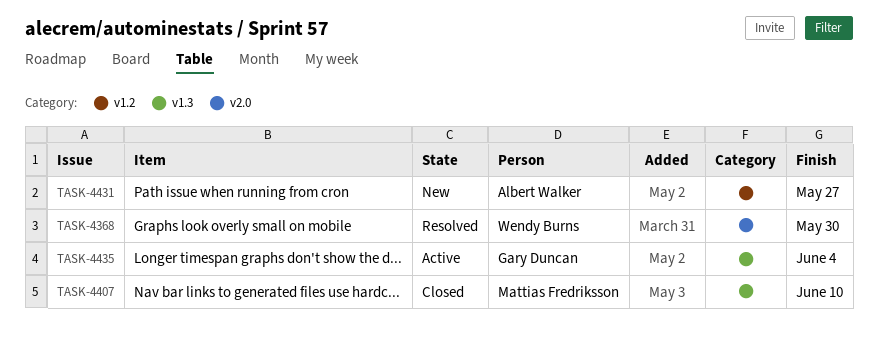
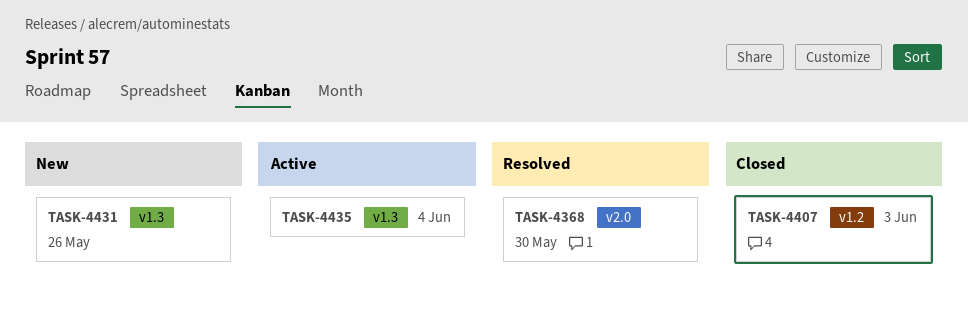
TASK-4407, label: v1.3 -> v1.2
TASK-4407, due: Jun 10 -> Jun 3
TASK-4431, label: v1.2 -> v1.3
TASK-4431, due: May 27 -> May 26

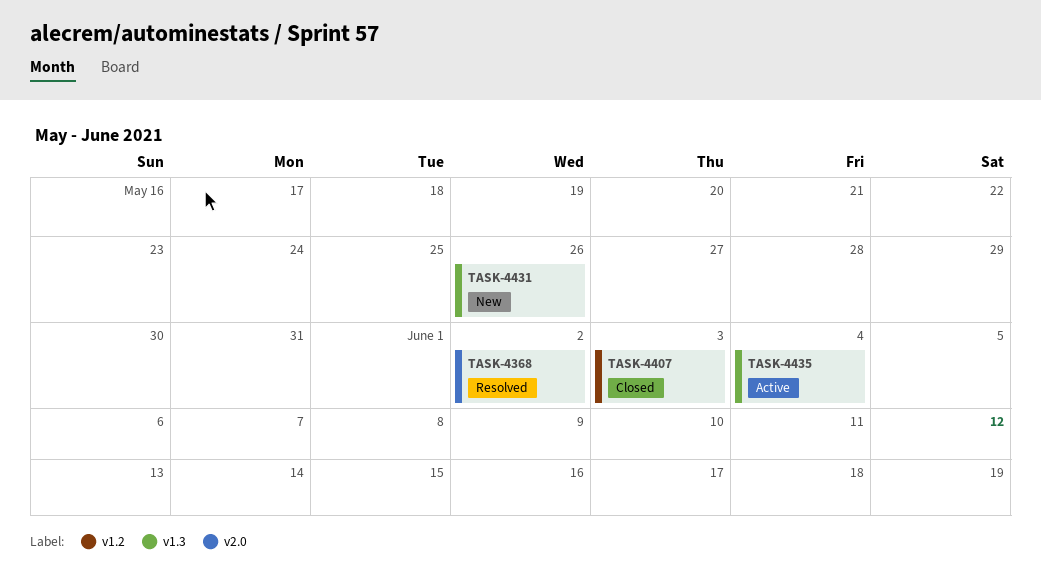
TASK-4368, due: May 30 -> Jun 2

